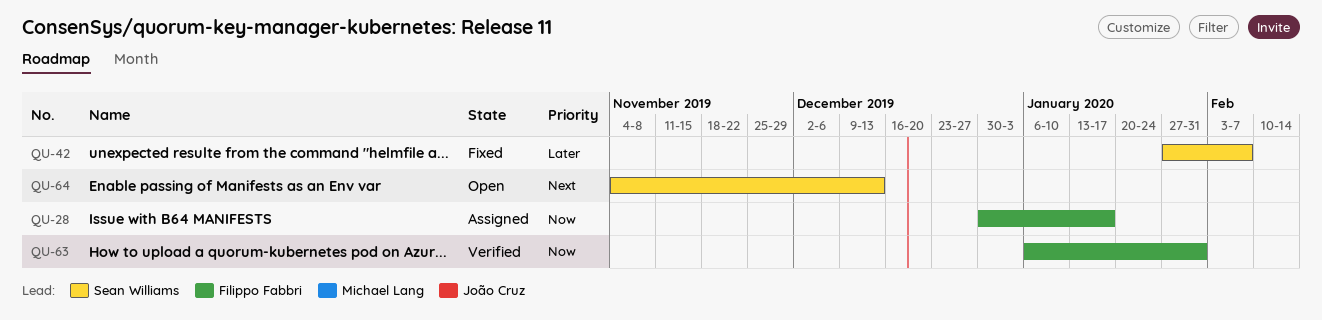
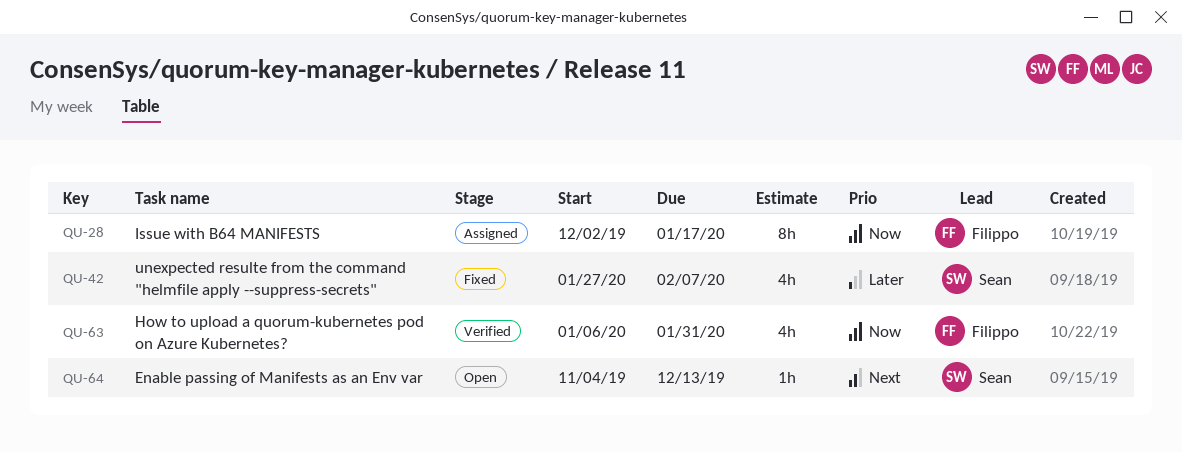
QU-28, start: Dec 30 -> Dec 2

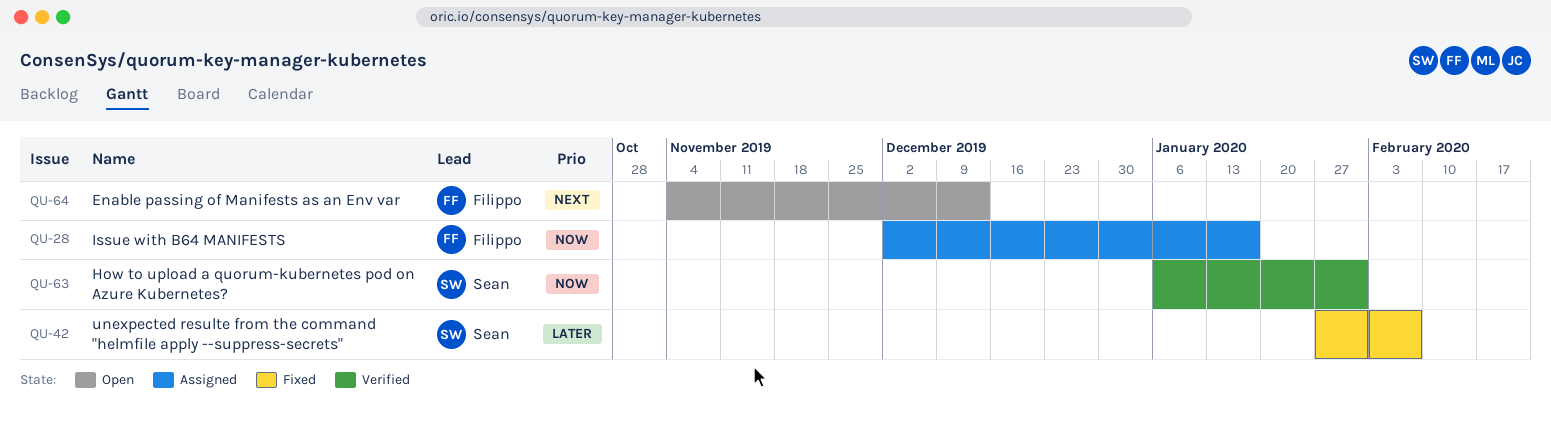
QU-63, owner: Filippo -> Sean
QU-64, owner: Sean -> Filippo

